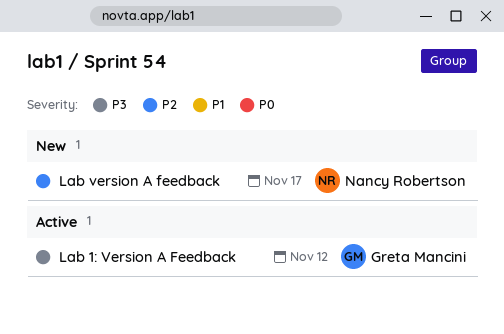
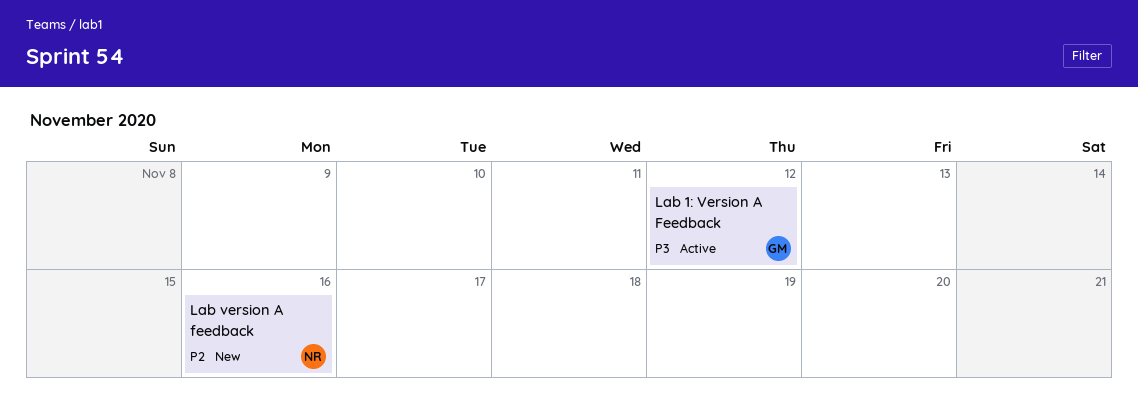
Lab version A feedback, due: Nov 17 -> Nov 16

